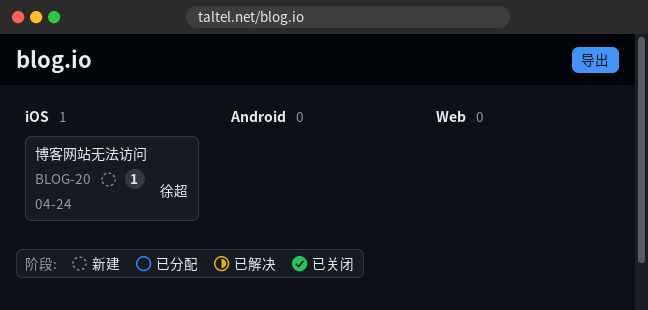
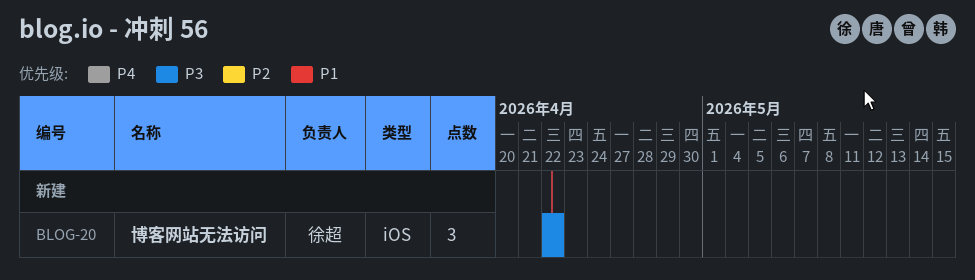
BLOG-20, estimate: 1 -> 3
BLOG-20, due: Apr 24 -> Apr 22

